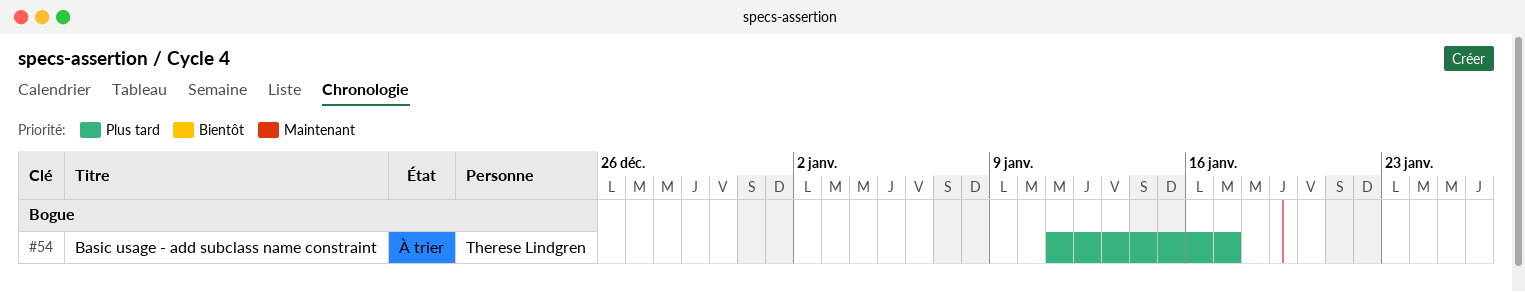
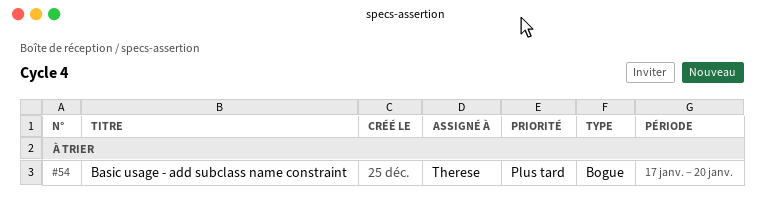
#54, start: Jan 11 -> Jan 17
#54, due: Jan 17 -> Jan 20

